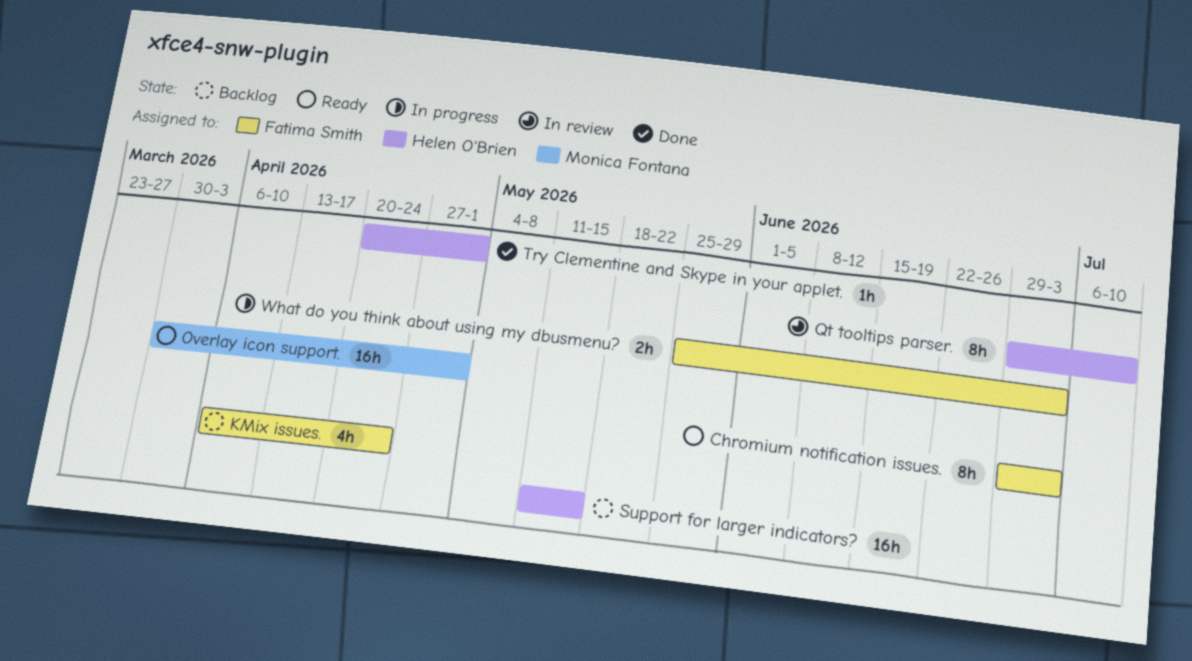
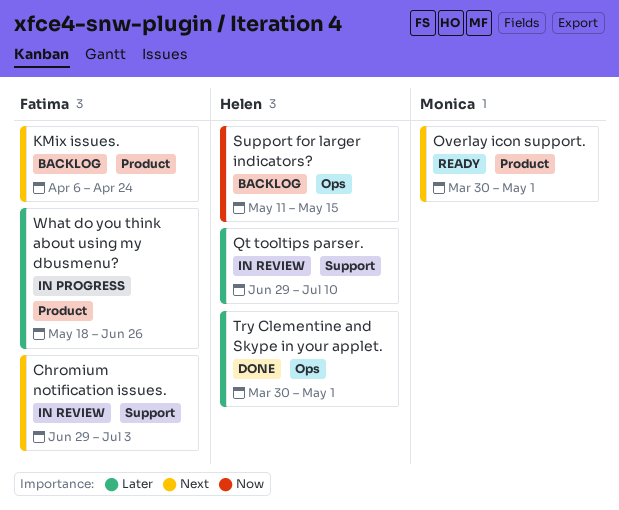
Chromium notification issues., status: Ready -> In review
Try Clementine and Skype in your applet., start: Apr 20 -> Mar 30
What do you think about using my dbusmenu?, start: May 25 -> May 18
What do you think about using my dbusmenu?, due: Jul 3 -> Jun 26

